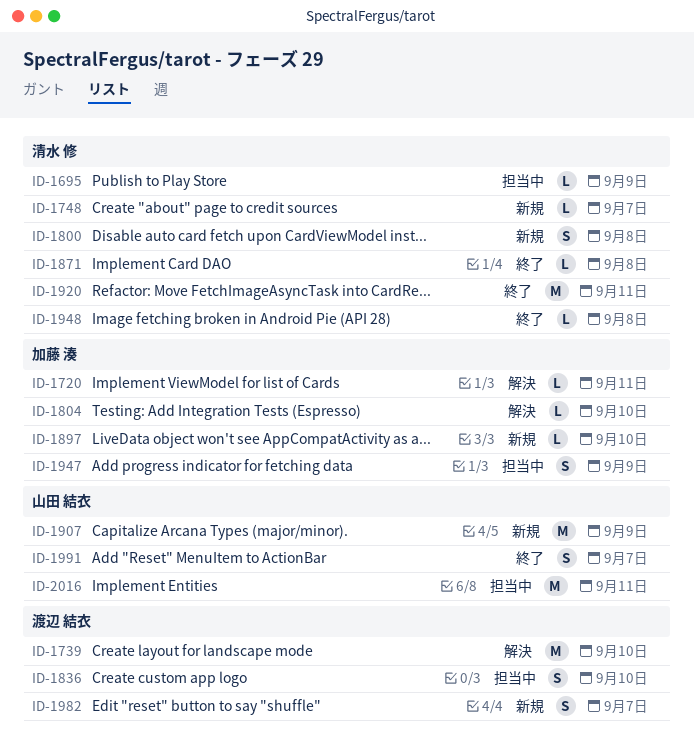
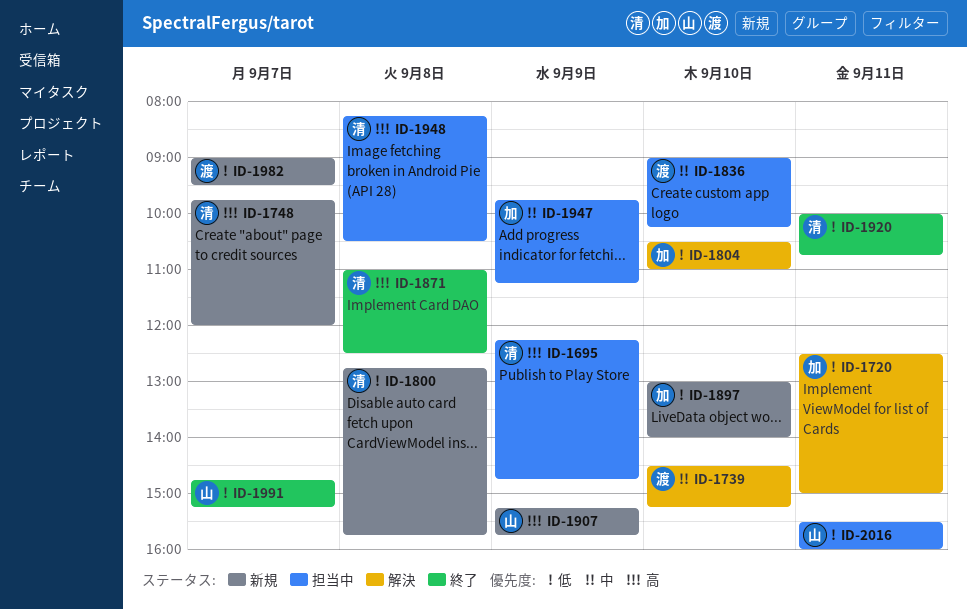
ID-1948, status: 終了 -> 担当中

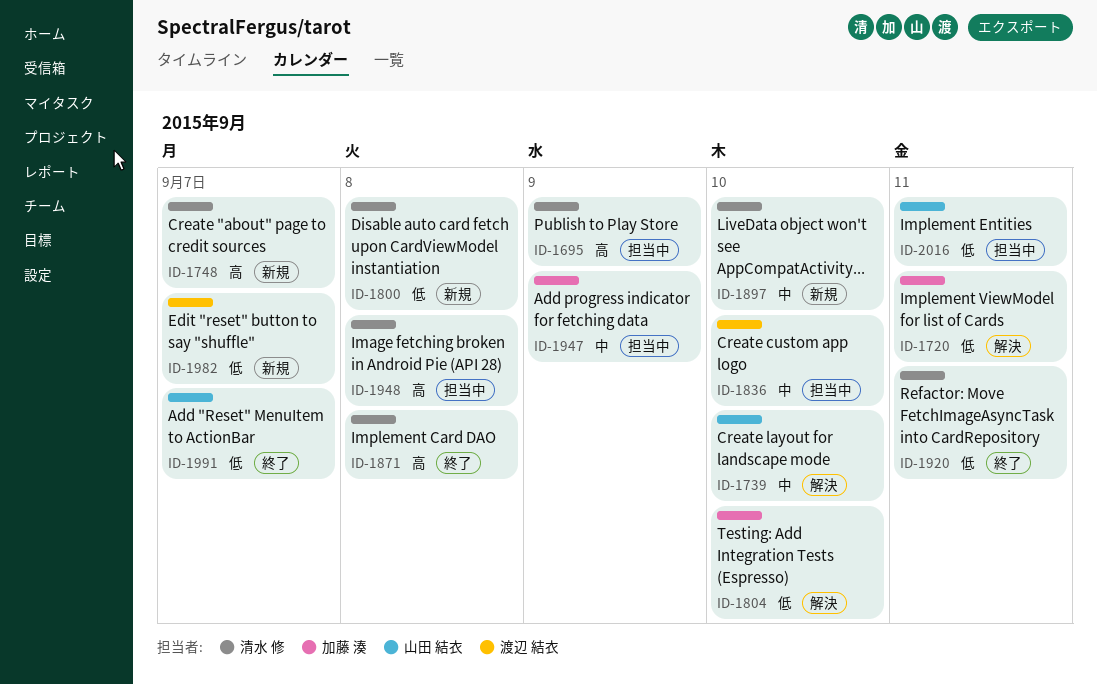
ID-1739, owner: 渡辺 結衣 -> 山田 結衣
ID-1897, owner: 加藤 湊 -> 清水 修
ID-1897, priority: 低 -> 中
ID-1907: present -> none

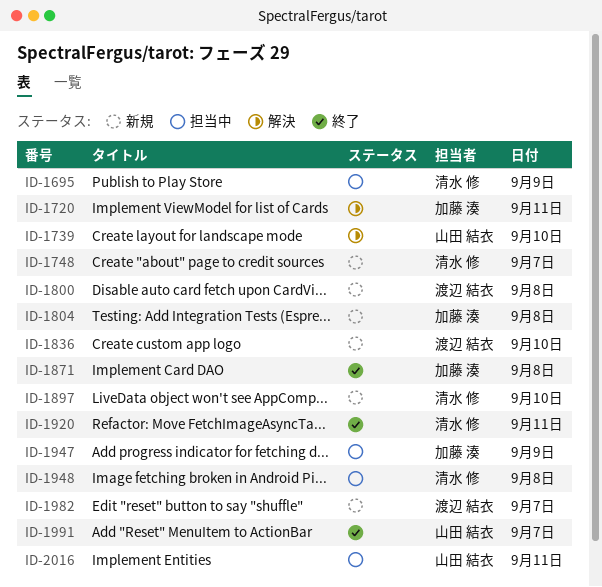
ID-1800, owner: 清水 修 -> 渡辺 結衣
ID-1804, status: 解決 -> 新規
ID-1804, day: Sep 10 -> Sep 8
ID-1836, status: 担当中 -> 新規
ID-1871, owner: 清水 修 -> 加藤 湊

